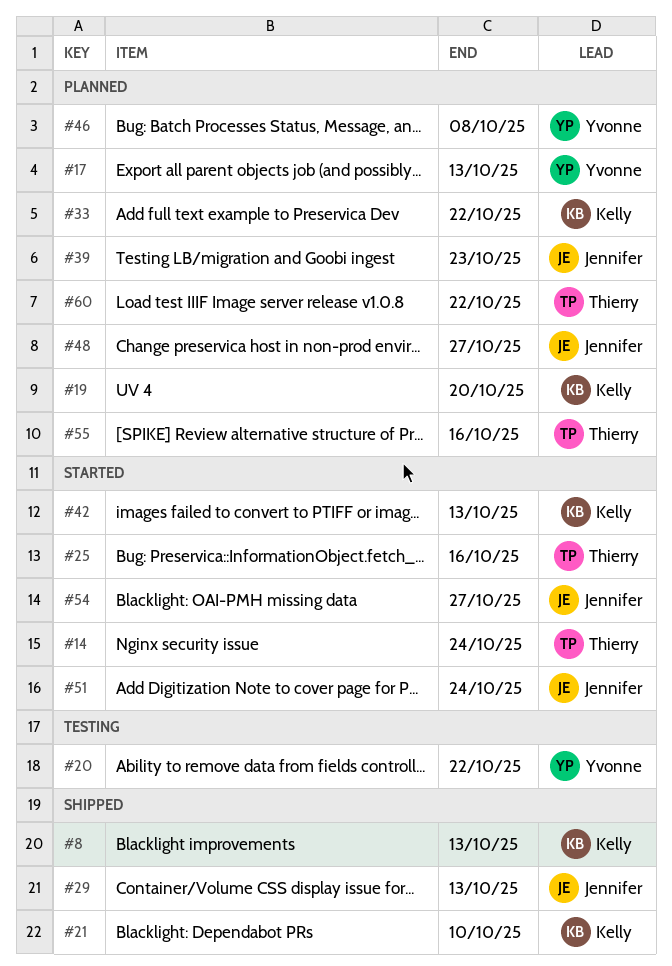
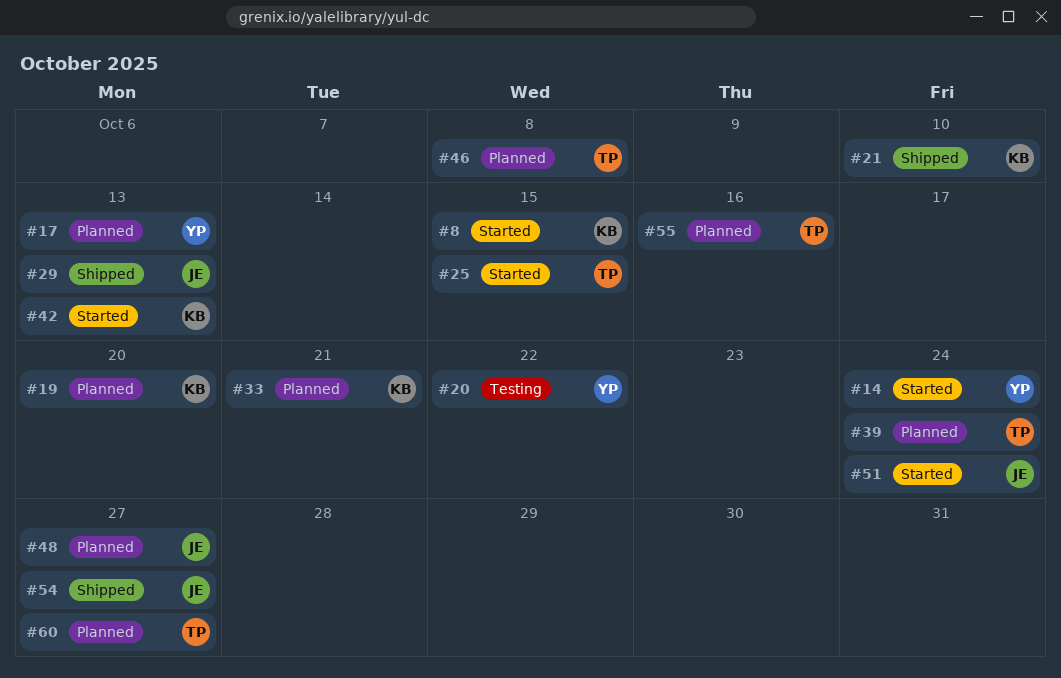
#8, status: Shipped -> Started
#8, due: Oct 13 -> Oct 15
#14, owner: Thierry -> Yvonne
#25, due: Oct 16 -> Oct 15
#33, due: Oct 22 -> Oct 21
#39, owner: Jennifer -> Thierry
#39, due: Oct 23 -> Oct 24
#46, owner: Yvonne -> Thierry
#54, status: Started -> Shipped
#60, due: Oct 22 -> Oct 27

